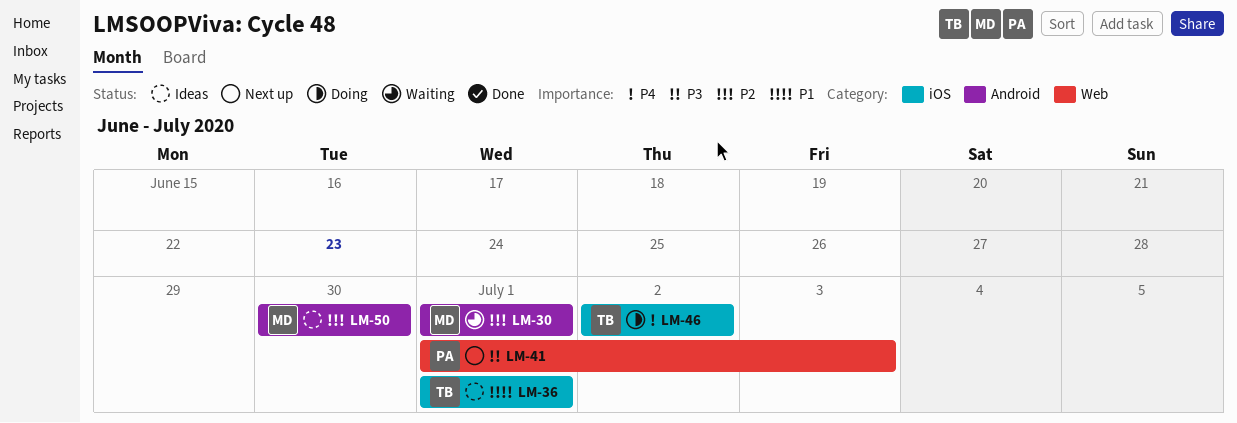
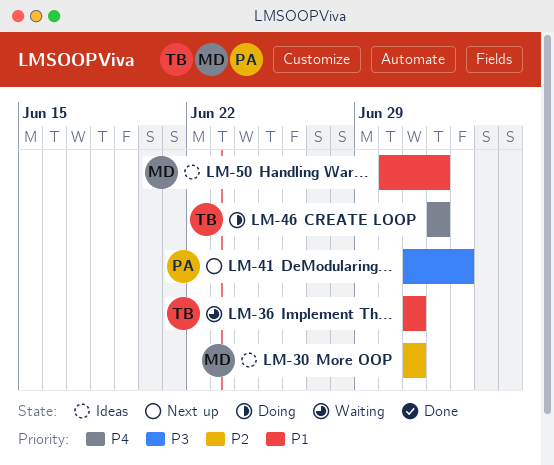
LM-30, status: Waiting -> Ideas
LM-36, status: Ideas -> Waiting
LM-50, priority: P2 -> P1
LM-50, due: Jun 30 -> Jul 2

